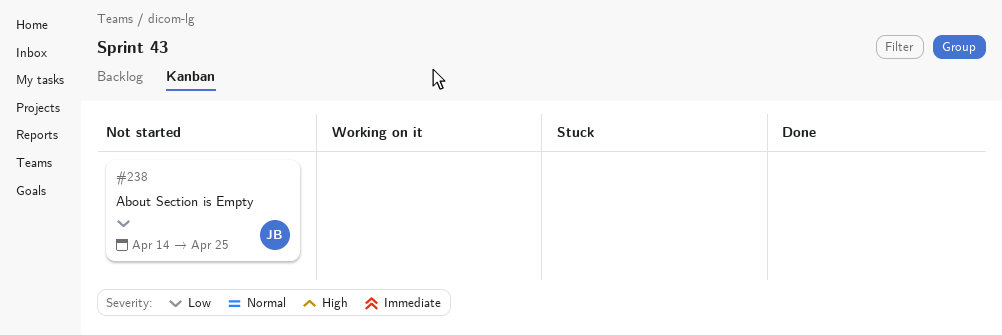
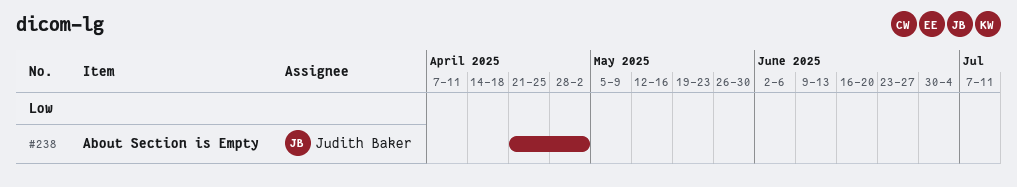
#238, start: Apr 14 -> Apr 21
#238, due: Apr 25 -> May 2

